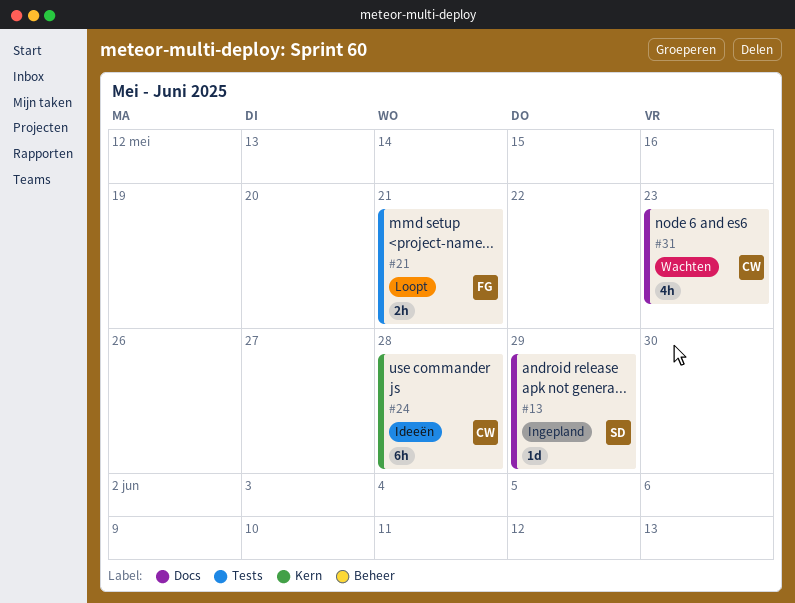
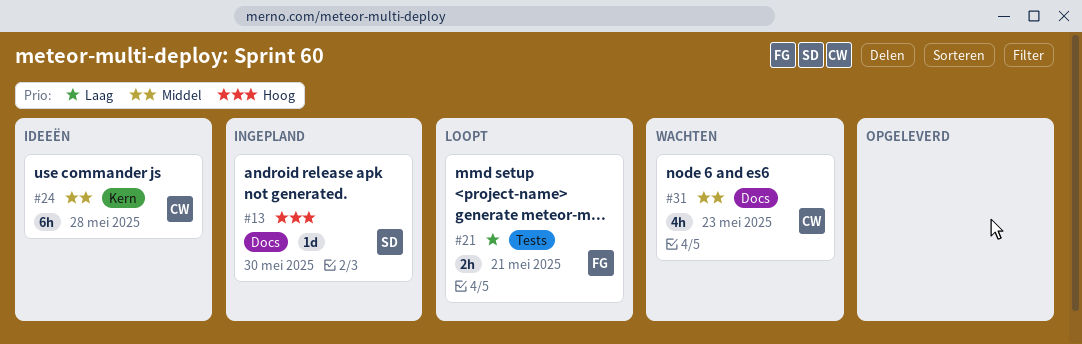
#13, due: May 29 -> May 30

